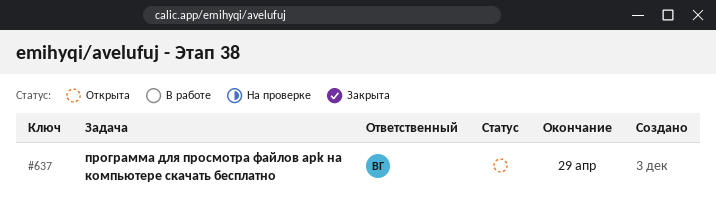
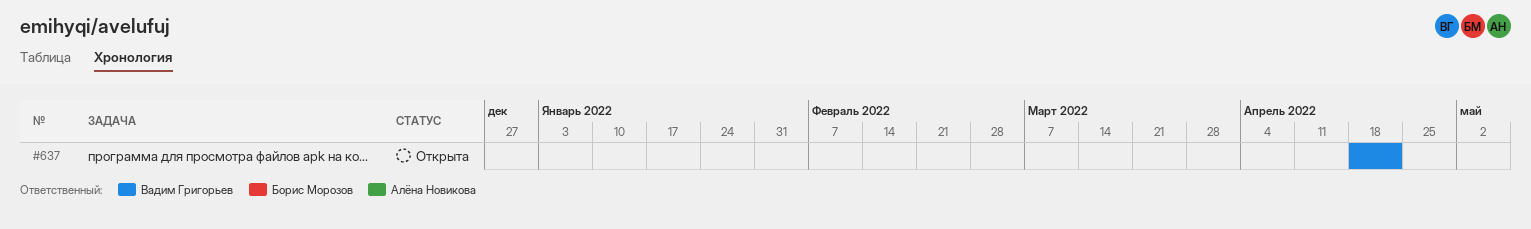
#637, due: Apr 29 -> Apr 22

